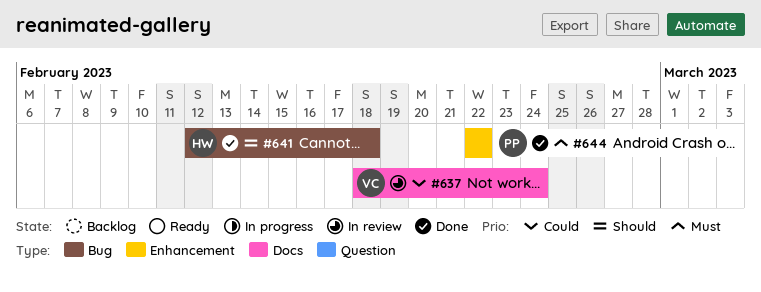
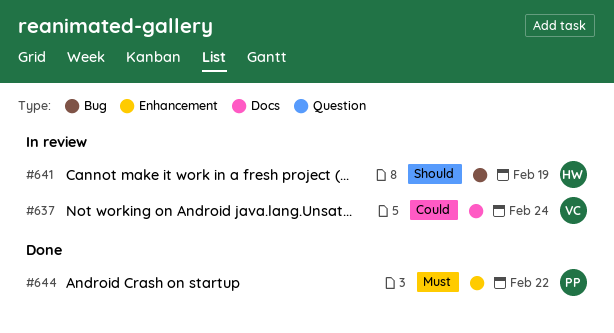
#641, status: Done -> In review
#641, due: Feb 18 -> Feb 19

